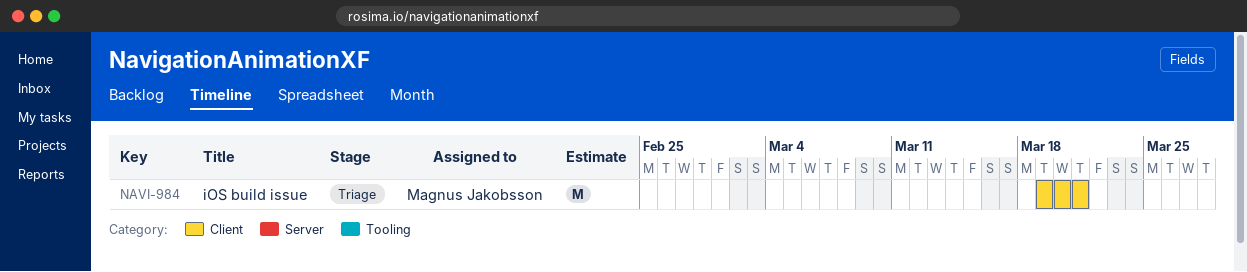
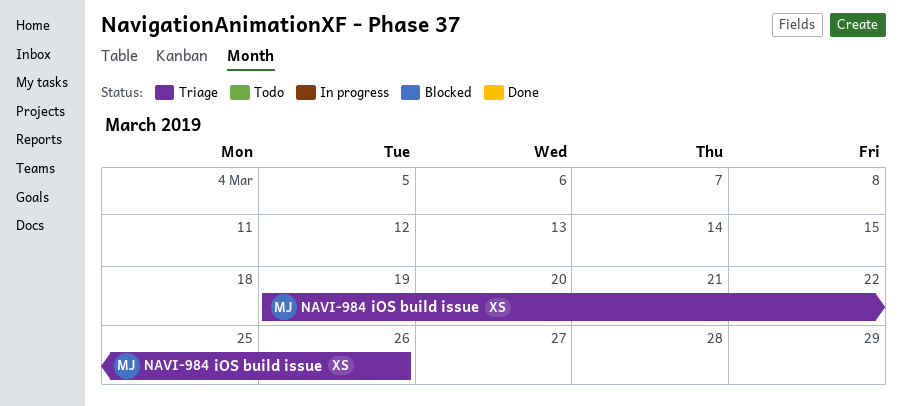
NAVI-984, estimate: M -> XS
NAVI-984, due: Mar 21 -> Mar 26

